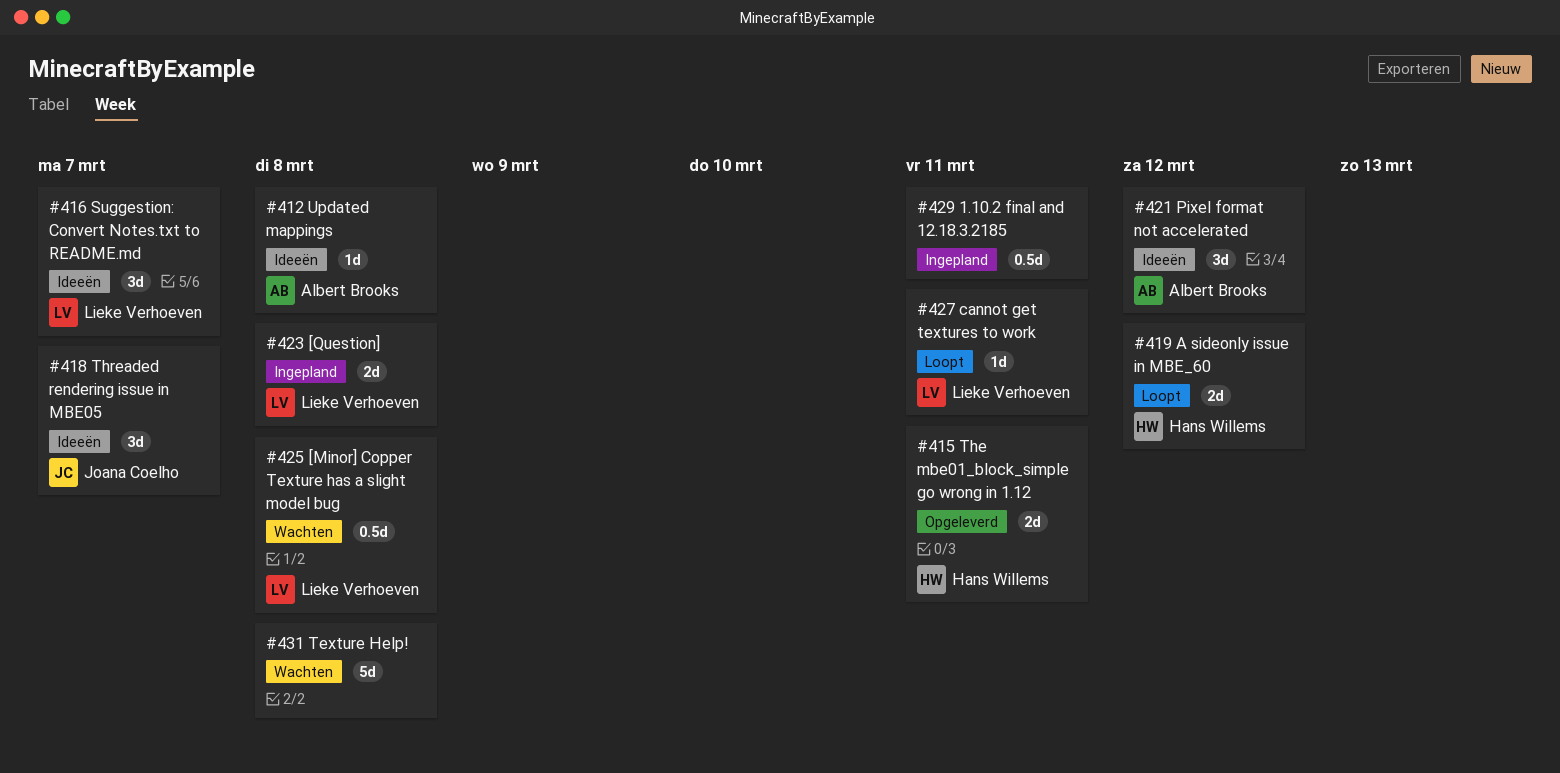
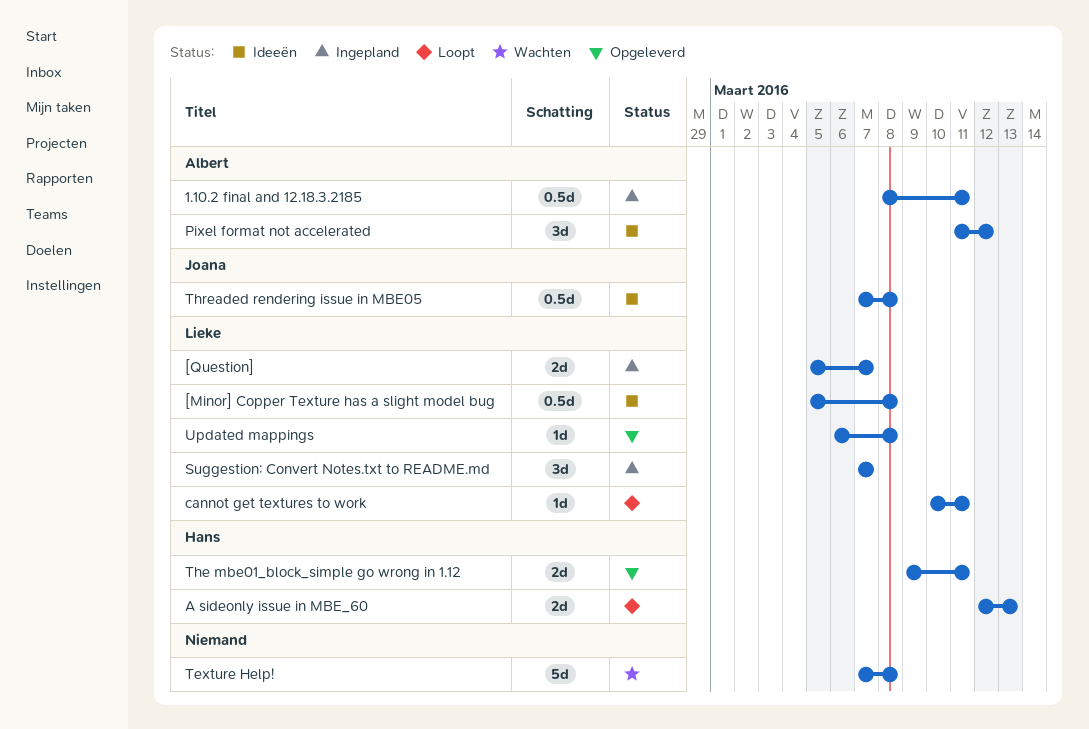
1.10.2 final and 12.18.3.2185, owner: none -> Albert Brooks
[Minor] Copper Texture has a slight model bug, status: Wachten -> Ideeën
[Question], due: Mar 8 -> Mar 7
A sideonly issue in MBE_60, due: Mar 12 -> Mar 13
Suggestion: Convert Notes.txt to README.md, status: Ideeën -> Ingepland
Threaded rendering issue in MBE05, estimate: 3d -> 0.5d
Threaded rendering issue in MBE05, due: Mar 7 -> Mar 8
Updated mappings, status: Ideeën -> Opgeleverd
Updated mappings, owner: Albert Brooks -> Lieke Verhoeven

